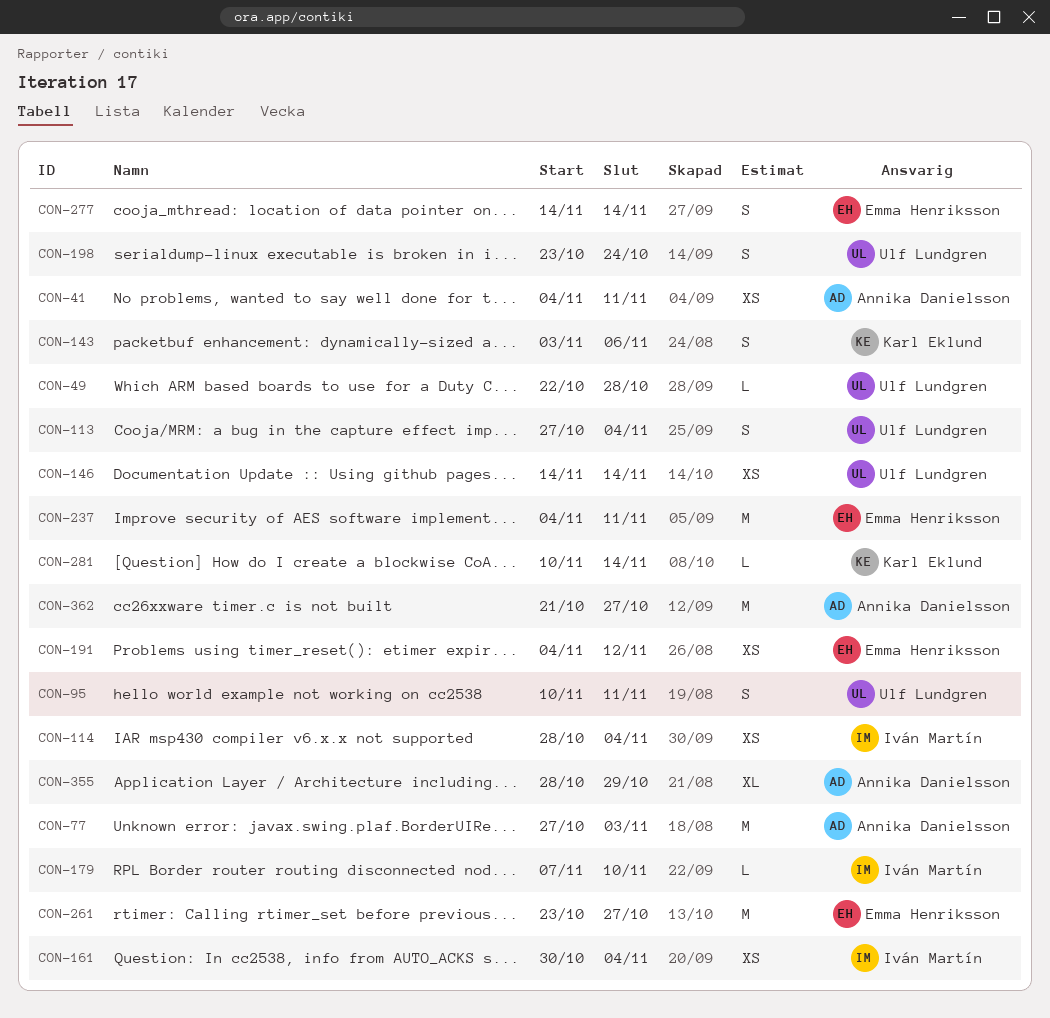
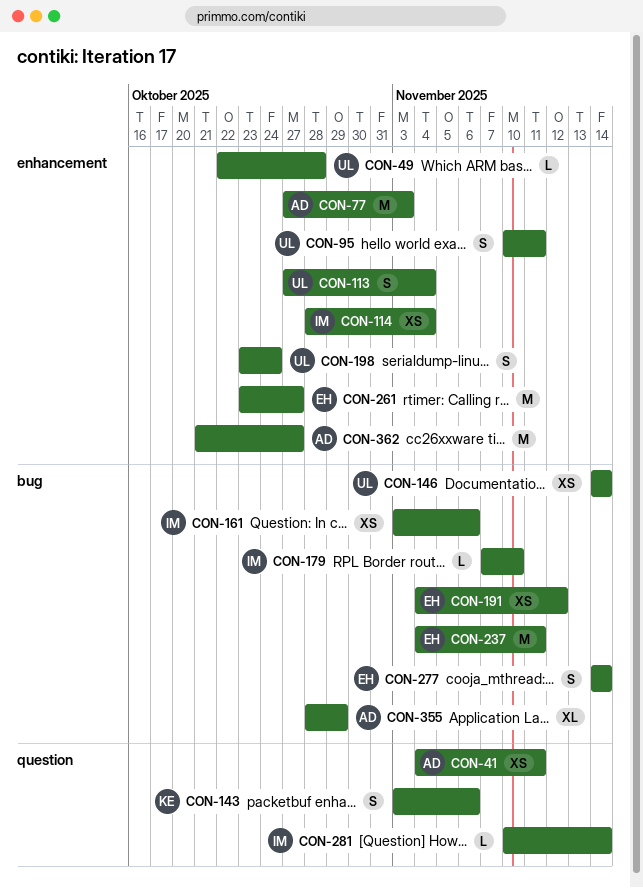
CON-161, start: Oct 30 -> Nov 3
CON-161, due: Nov 4 -> Nov 6
CON-281, owner: Karl Eklund -> Iván Martín

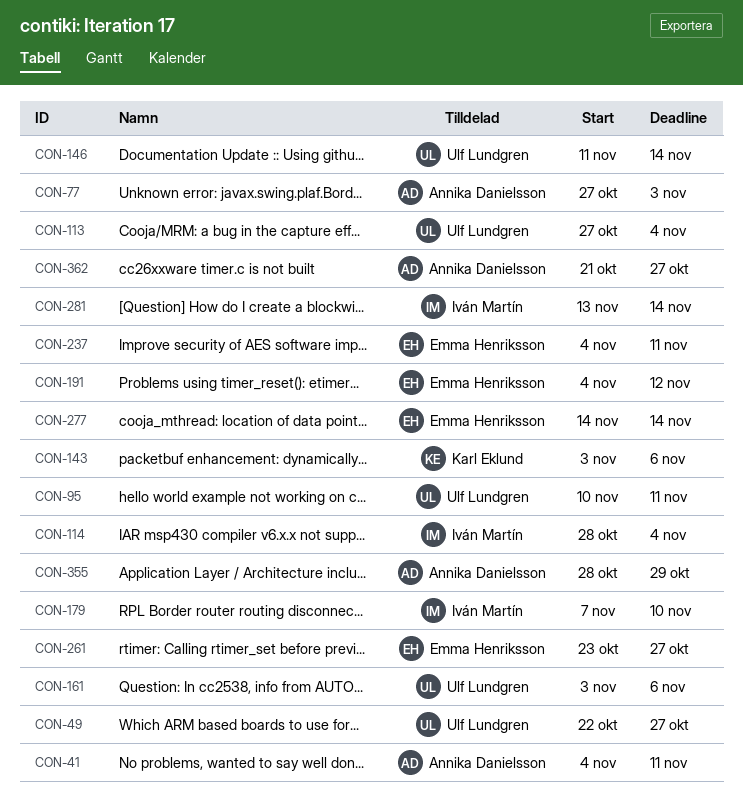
CON-49, due: Oct 28 -> Oct 27
CON-146, start: Nov 14 -> Nov 11
CON-161, owner: Iván Martín -> Ulf Lundgren
CON-198: present -> none
CON-281, start: Nov 10 -> Nov 13

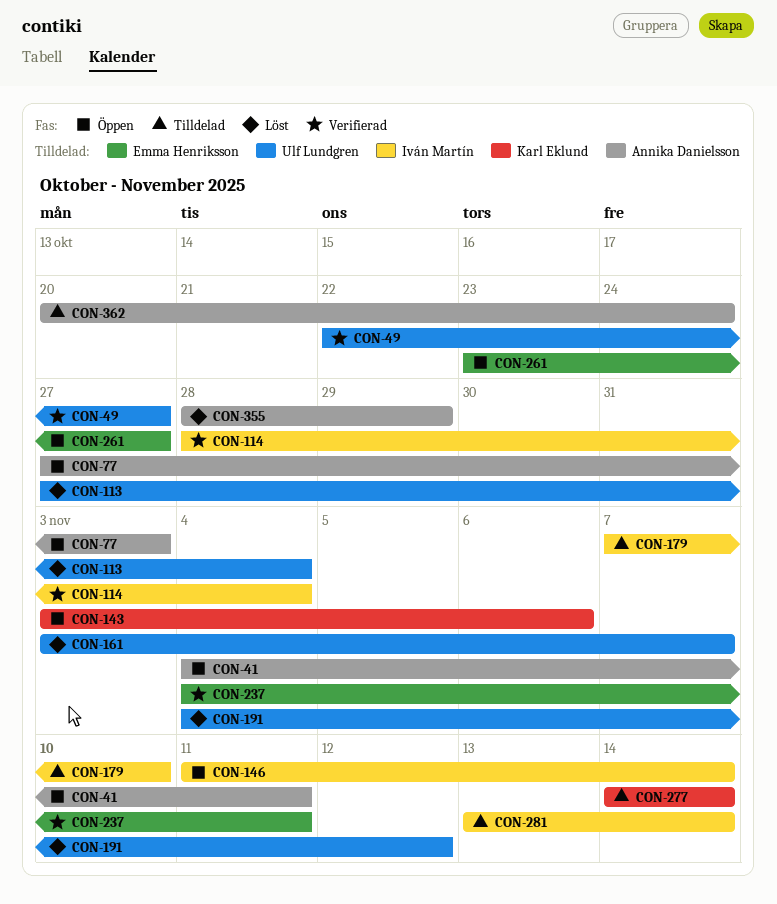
CON-95: present -> none
CON-146, owner: Ulf Lundgren -> Iván Martín
CON-161, due: Nov 6 -> Nov 7
CON-191, owner: Emma Henriksson -> Ulf Lundgren
CON-277, owner: Emma Henriksson -> Karl Eklund
CON-362, start: Oct 21 -> Oct 20
CON-362, due: Oct 27 -> Oct 24

